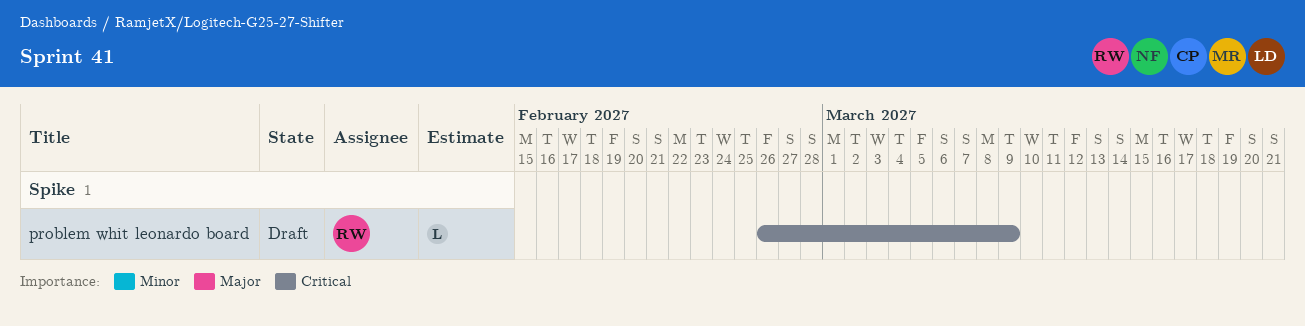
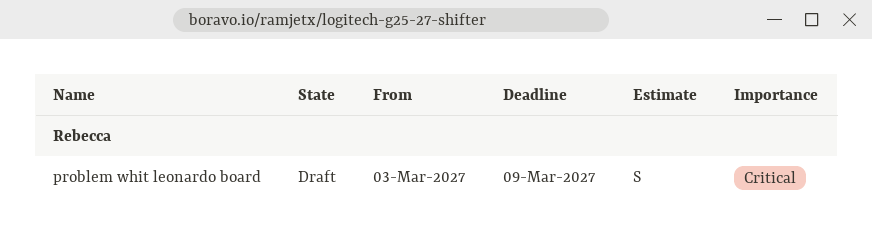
problem whit leonardo board, estimate: L -> S
problem whit leonardo board, start: Feb 26 -> Mar 3

